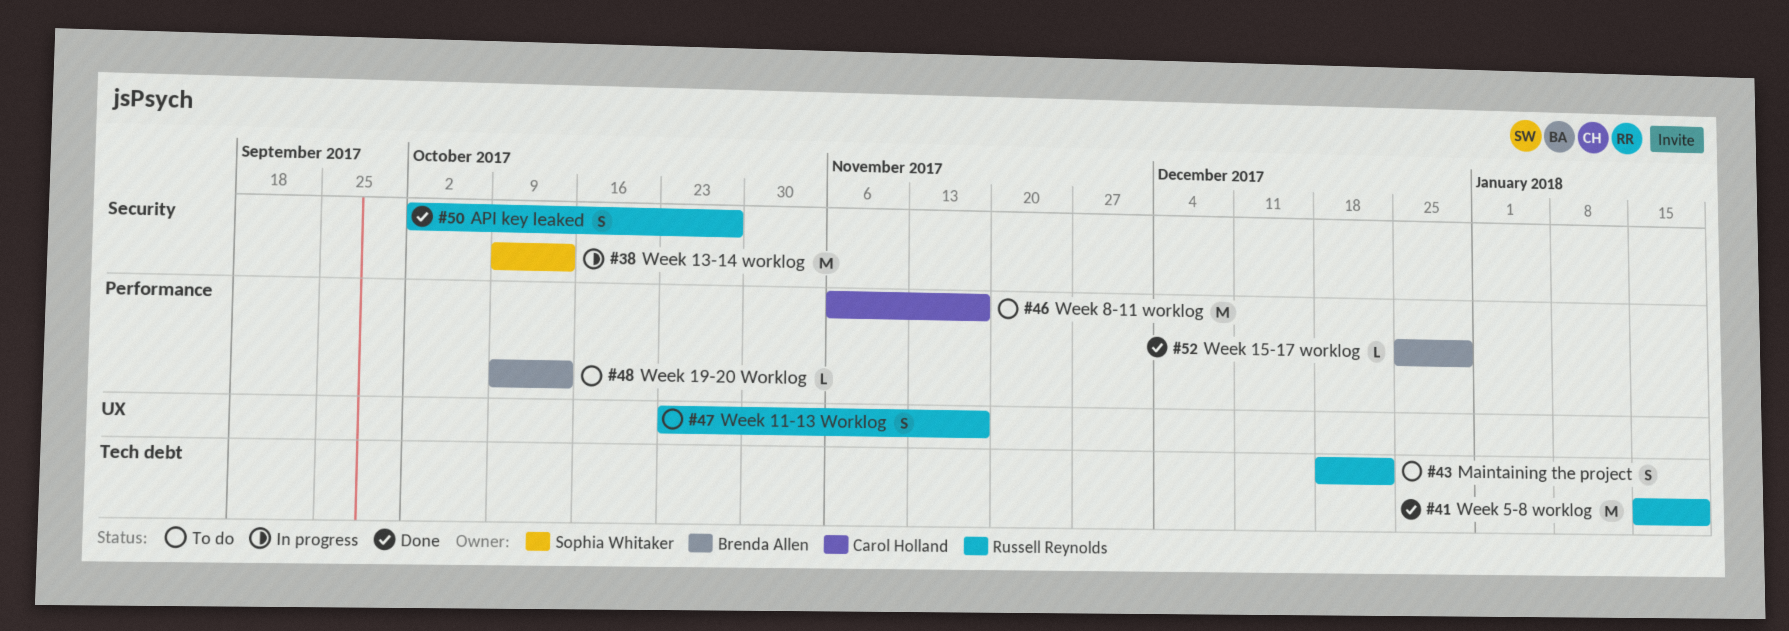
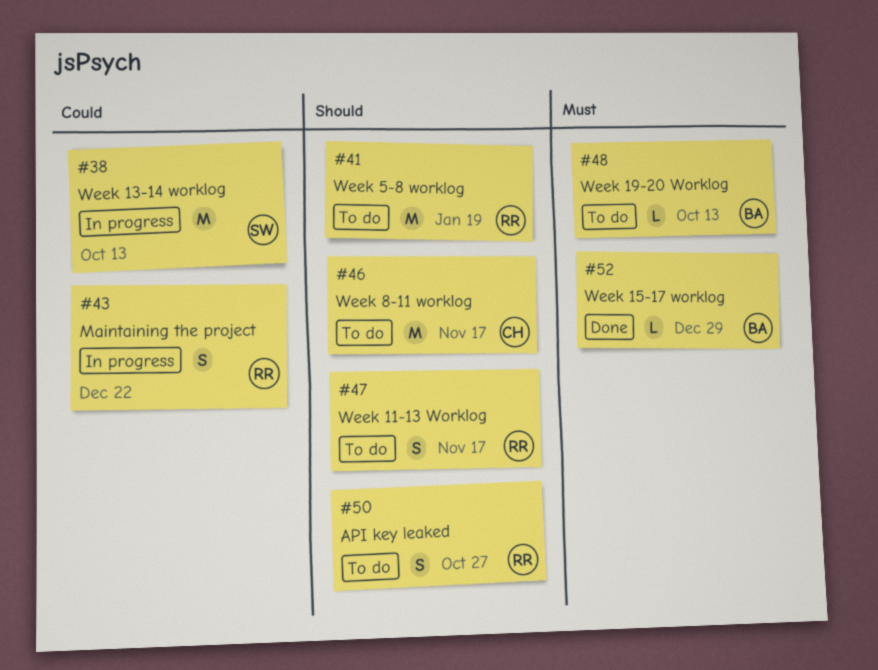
#41, status: Done -> To do
#43, status: To do -> In progress
#50, status: Done -> To do

